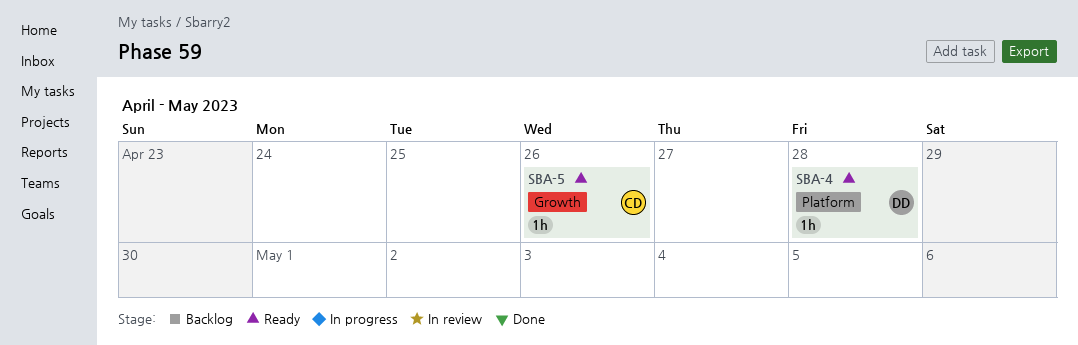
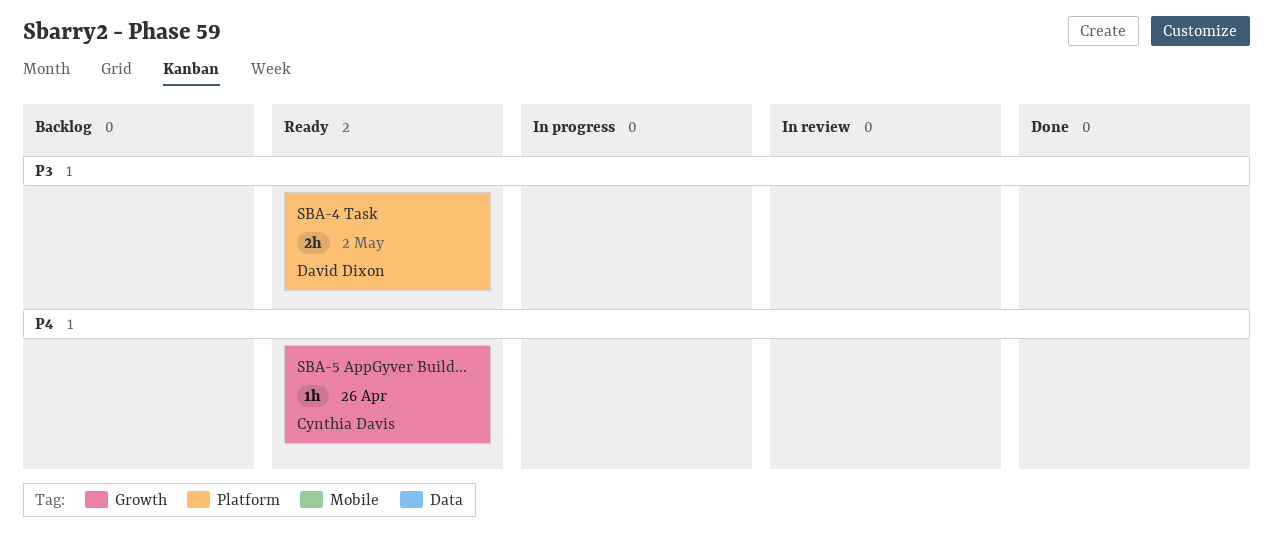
SBA-4, estimate: 1h -> 2h
SBA-4, due: Apr 28 -> May 2

